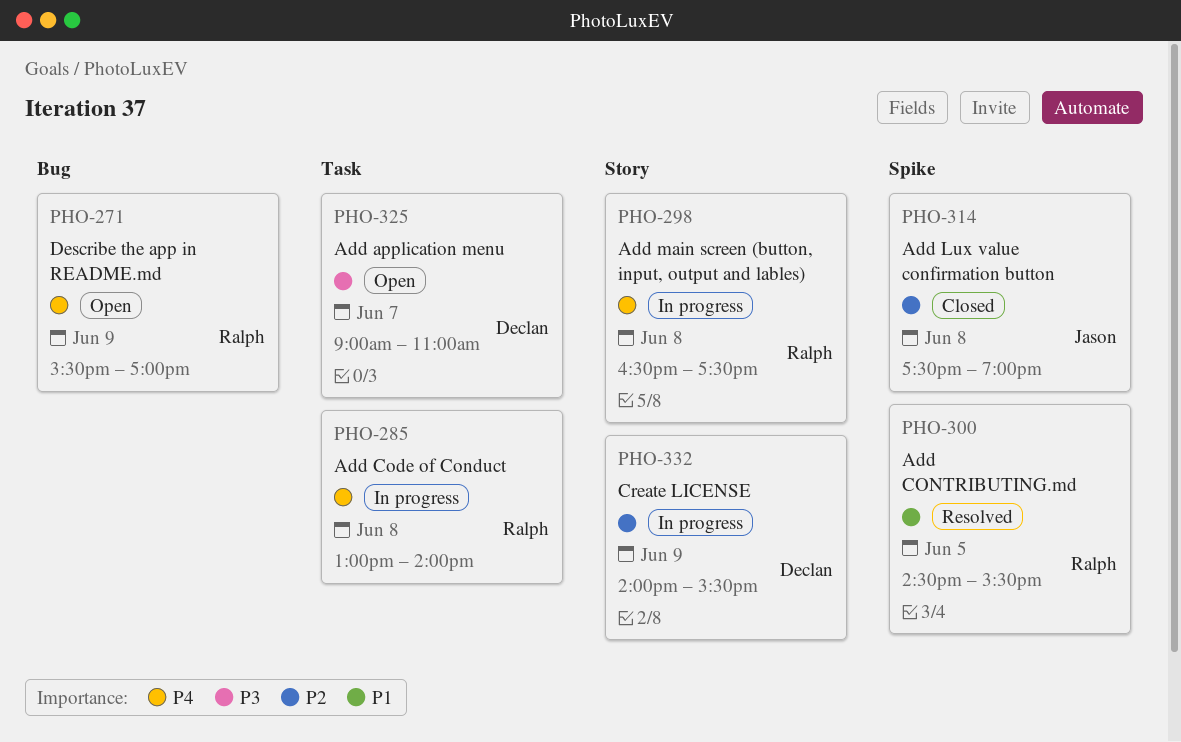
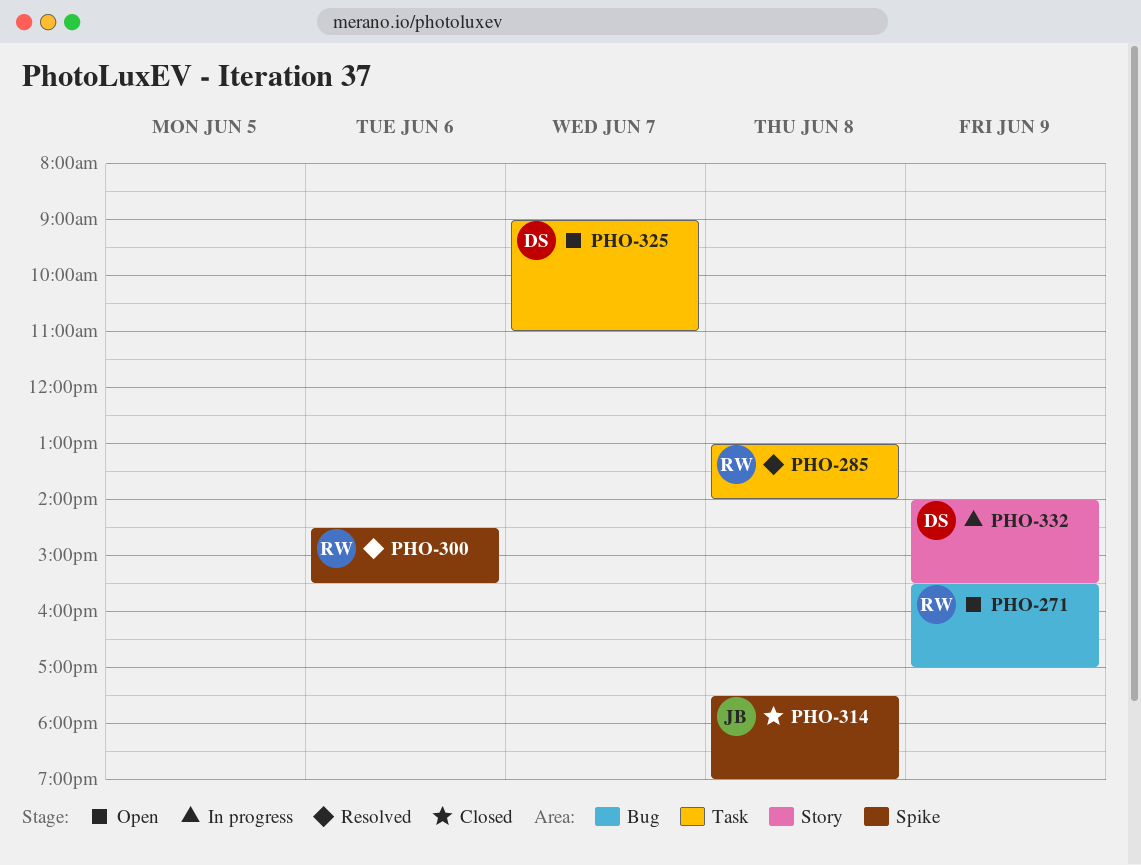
PHO-285, status: In progress -> Resolved
PHO-298: present -> none
PHO-300, day: Jun 5 -> Jun 6

